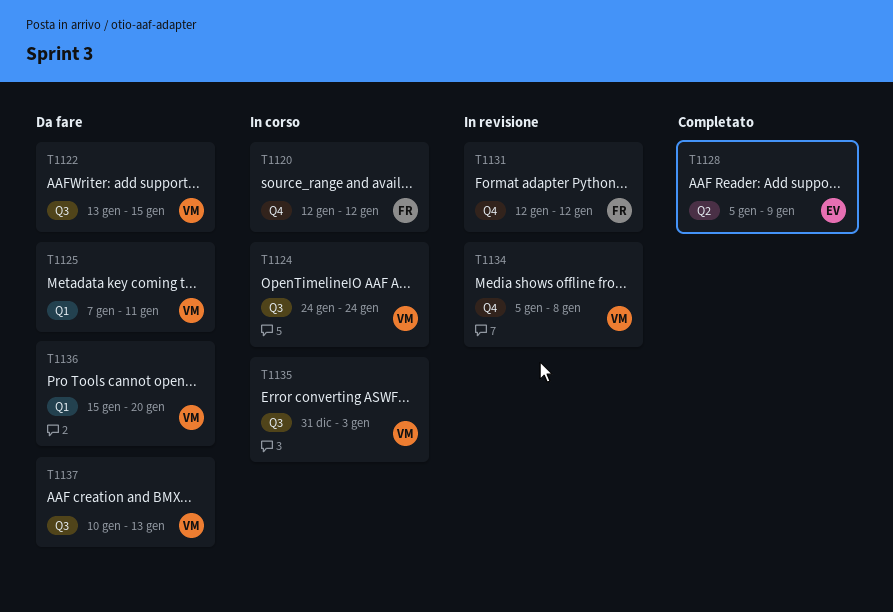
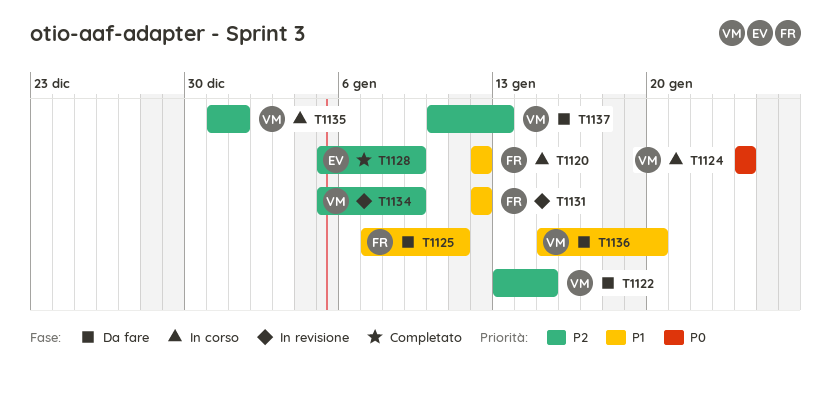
T1125, owner: VM -> FR
T1134, due: Jan 8 -> Jan 9
T1135, due: Jan 3 -> Jan 1

